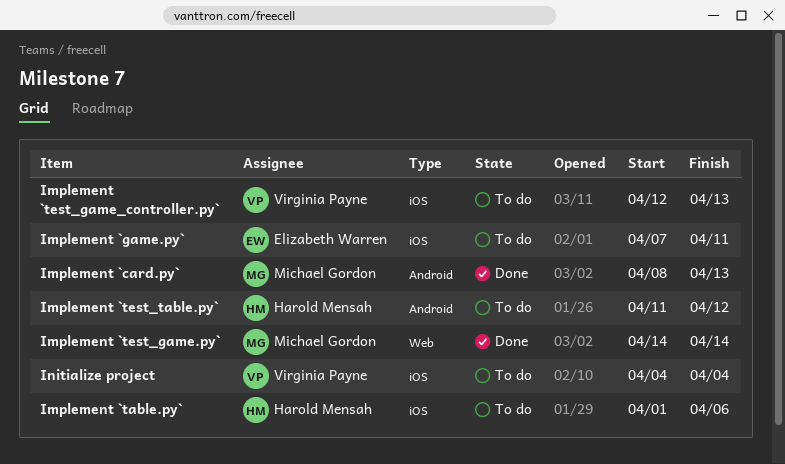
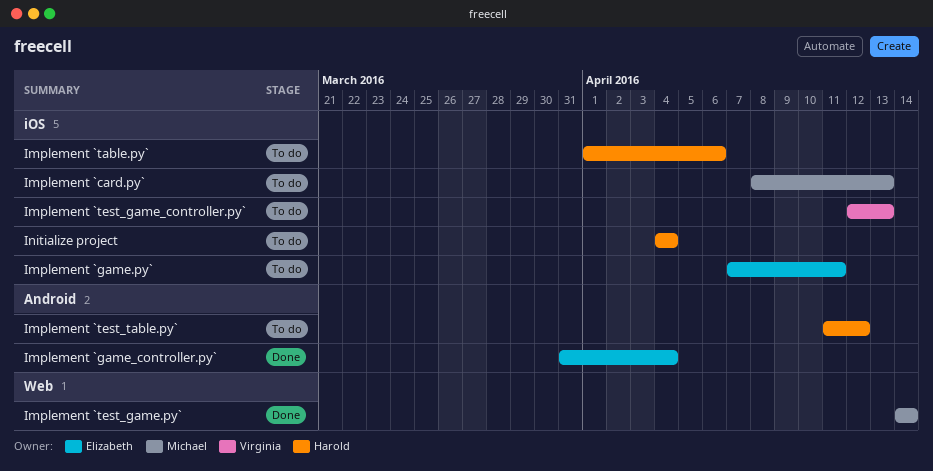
Implement `card.py`, status: Done -> To do
Implement `card.py`, label: Android -> iOS
Implement `game_controller.py`: none -> present
Initialize project, owner: Virginia Payne -> Harold Mensah

